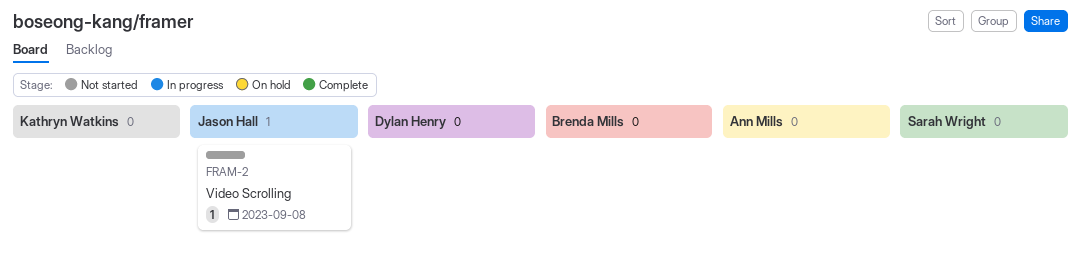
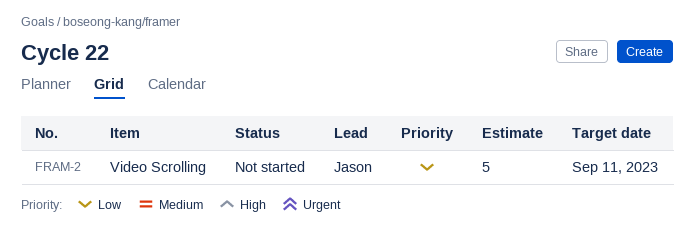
FRAM-2, estimate: 1 -> 5
FRAM-2, due: Sep 8 -> Sep 11

